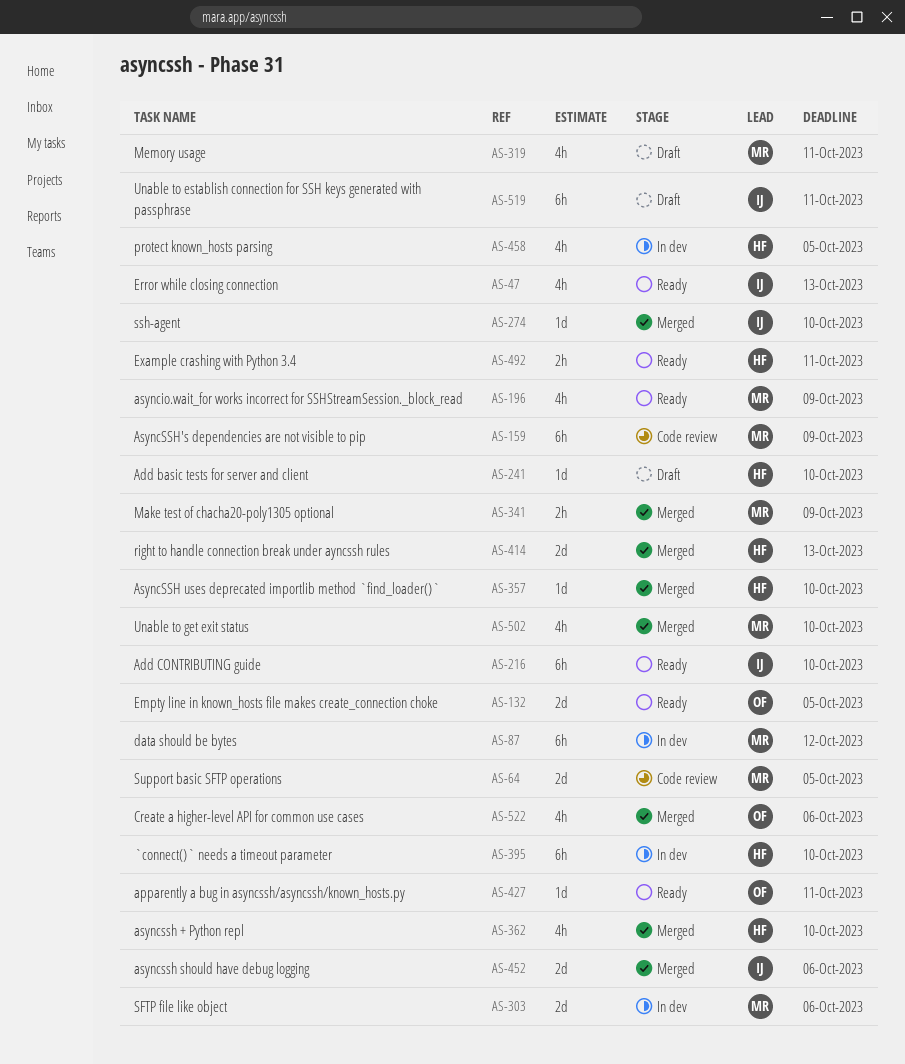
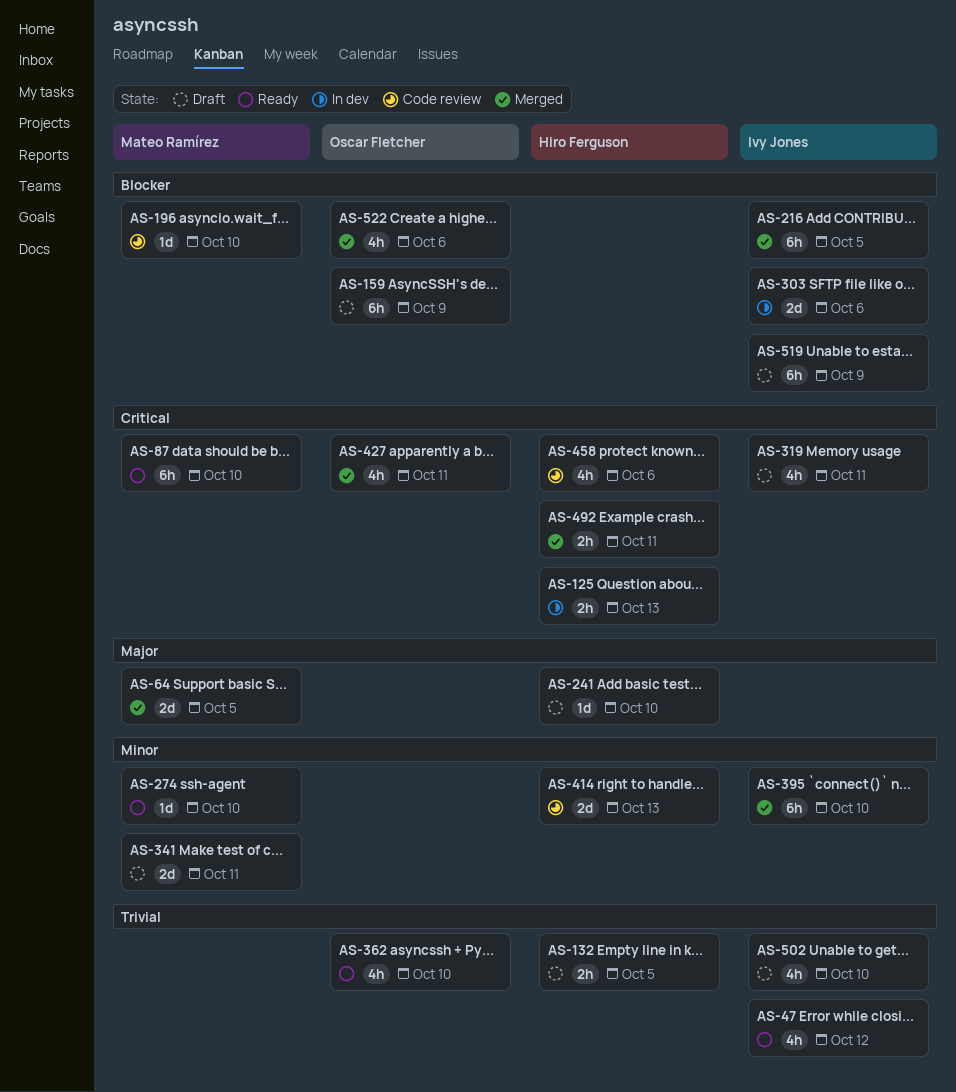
AS-47, due: Oct 13 -> Oct 12
AS-64, status: Code review -> Merged
AS-87, status: In dev -> Ready
AS-87, due: Oct 12 -> Oct 10
AS-125: none -> present
AS-132, status: Ready -> Draft
AS-132, owner: Oscar Fletcher -> Hiro Ferguson
AS-132, estimate: 2d -> 2h
AS-159, status: Code review -> Draft
AS-159, owner: Mateo Ramírez -> Oscar Fletcher
AS-196, status: Ready -> Code review
AS-196, estimate: 4h -> 1d
AS-196, due: Oct 9 -> Oct 10
AS-216, status: Ready -> Merged
AS-216, due: Oct 10 -> Oct 5
AS-274, status: Merged -> Ready
AS-274, owner: Ivy Jones -> Mateo Ramírez
AS-303, owner: Mateo Ramírez -> Ivy Jones
AS-319, owner: Mateo Ramírez -> Ivy Jones
AS-341, status: Merged -> Draft
AS-341, estimate: 2h -> 2d
AS-341, due: Oct 9 -> Oct 11
AS-357: present -> none
AS-362, status: Merged -> Ready
AS-362, owner: Hiro Ferguson -> Oscar Fletcher
AS-395, status: In dev -> Merged
AS-395, owner: Hiro Ferguson -> Ivy Jones
AS-414, status: Merged -> Code review
AS-427, status: Ready -> Merged
AS-427, estimate: 1d -> 4h
AS-452: present -> none
AS-458, status: In dev -> Code review
AS-458, due: Oct 5 -> Oct 6
AS-492, status: Ready -> Merged
AS-502, status: Merged -> Draft
AS-502, owner: Mateo Ramírez -> Ivy Jones
AS-519, due: Oct 11 -> Oct 9

